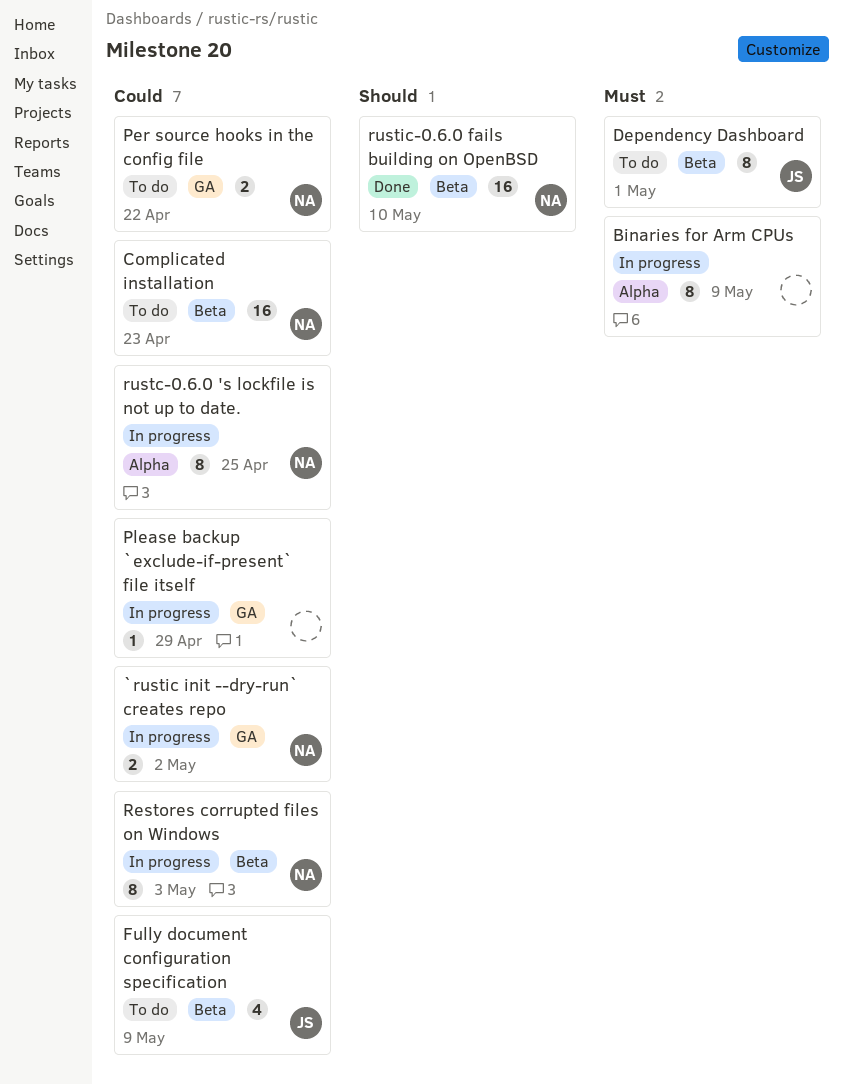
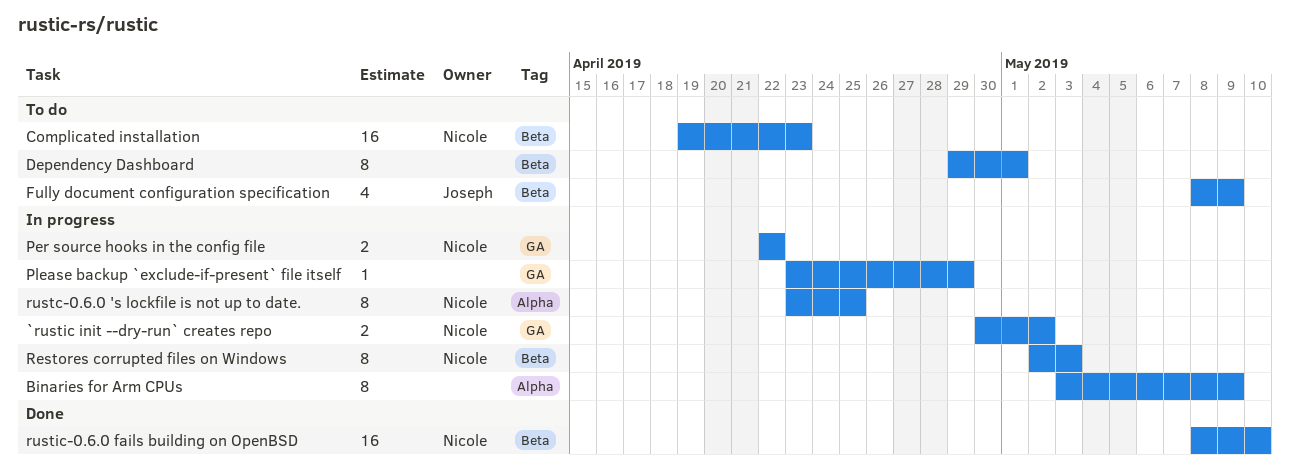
Dependency Dashboard, owner: Joseph -> none
Per source hooks in the config file, status: To do -> In progress

